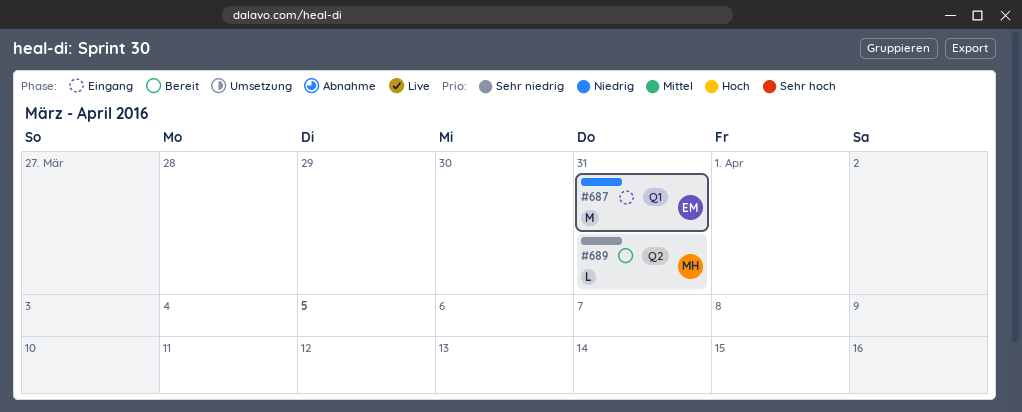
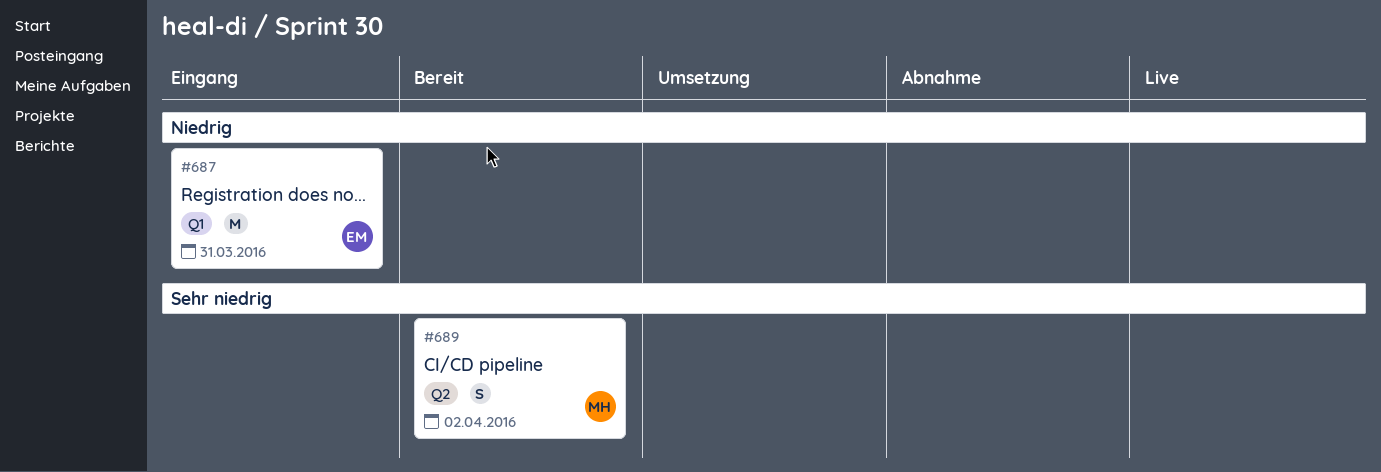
#689, estimate: L -> S
#689, due: Mar 31 -> Apr 2

